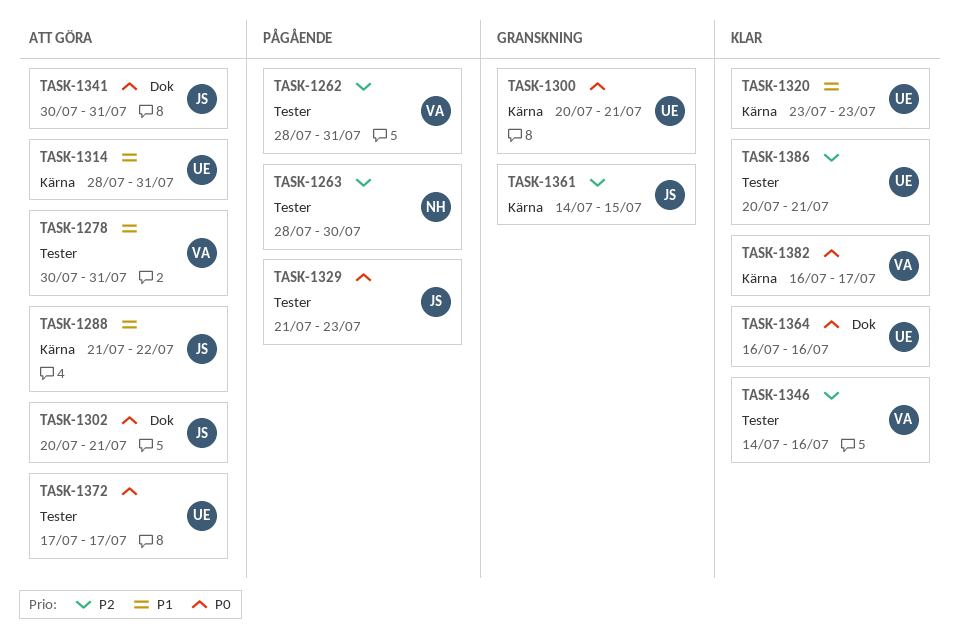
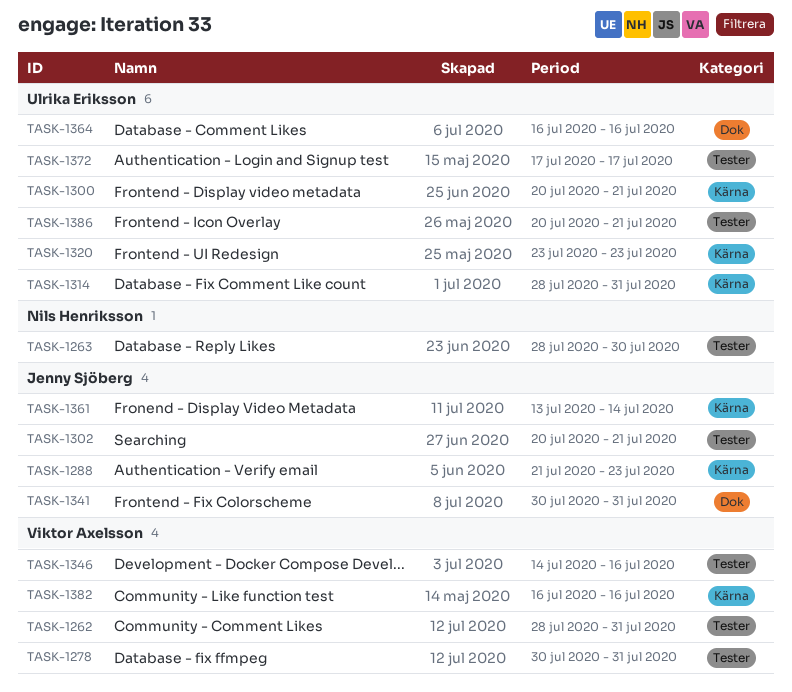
TASK-1288, due: Jul 22 -> Jul 23
TASK-1302, label: Dok -> Tester
TASK-1329: present -> none
TASK-1361, start: Jul 14 -> Jul 13
TASK-1361, due: Jul 15 -> Jul 14
TASK-1382, due: Jul 17 -> Jul 16

